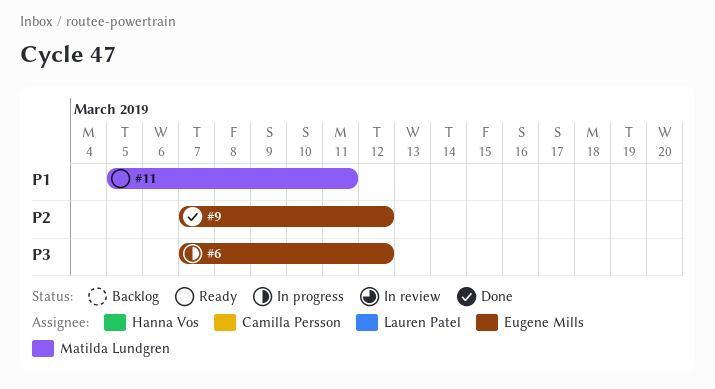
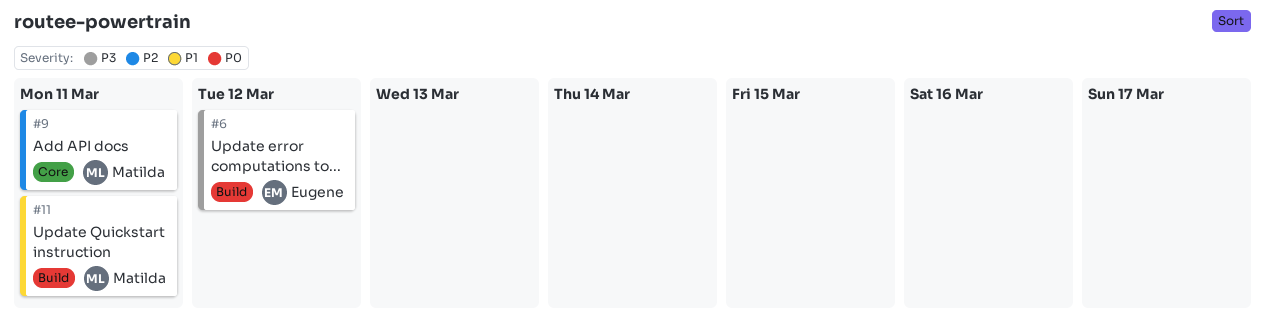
#9, owner: Eugene Mills -> Matilda Lundgren
#9, due: Mar 12 -> Mar 11

